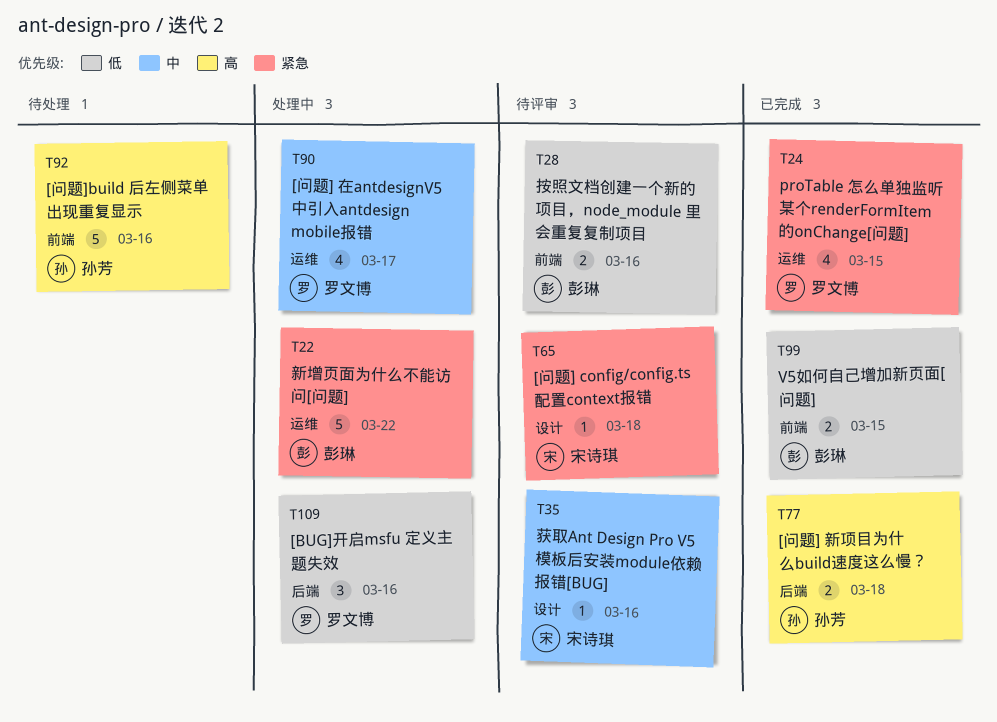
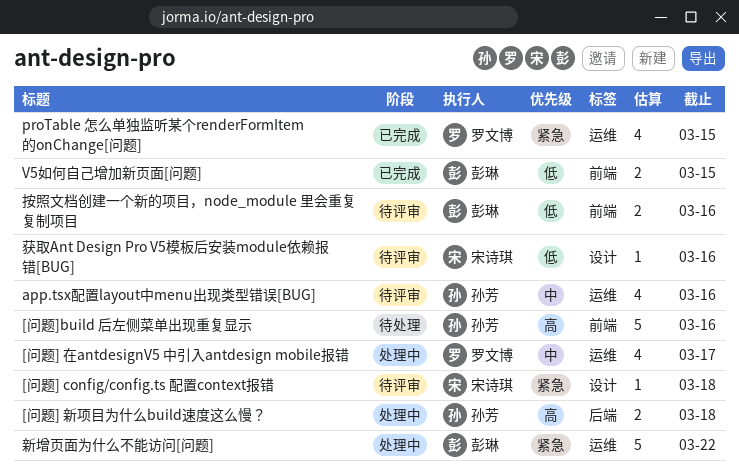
[BUG]开启msfu 定义主题失效: present -> none
[问题] 新项目为什么build速度这么慢？, status: 已完成 -> 处理中
app.tsx配置layout中menu出现类型错误[BUG]: none -> present
获取Ant Design Pro V5模板后安装module依赖报错[BUG], priority: 中 -> 低

